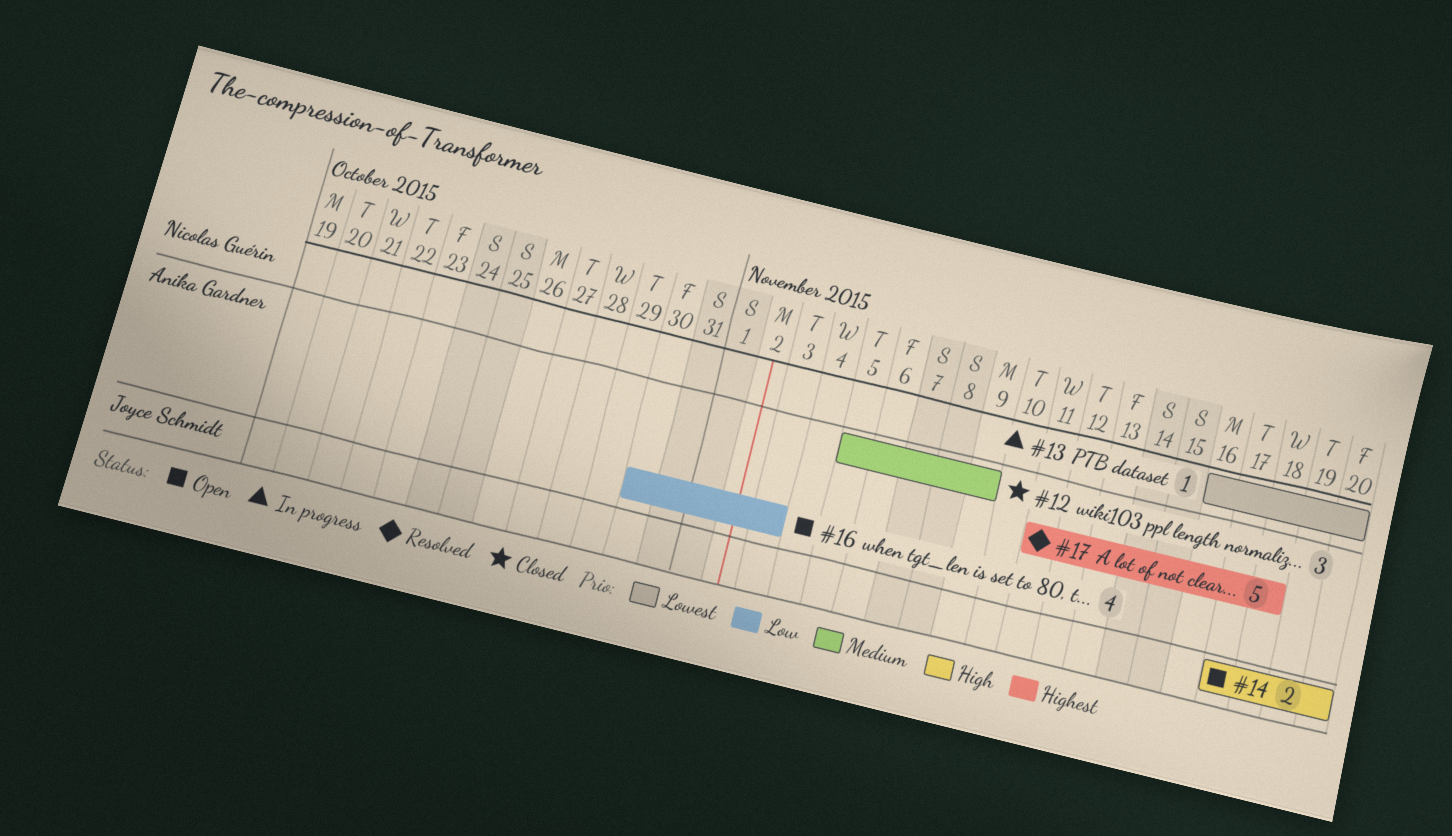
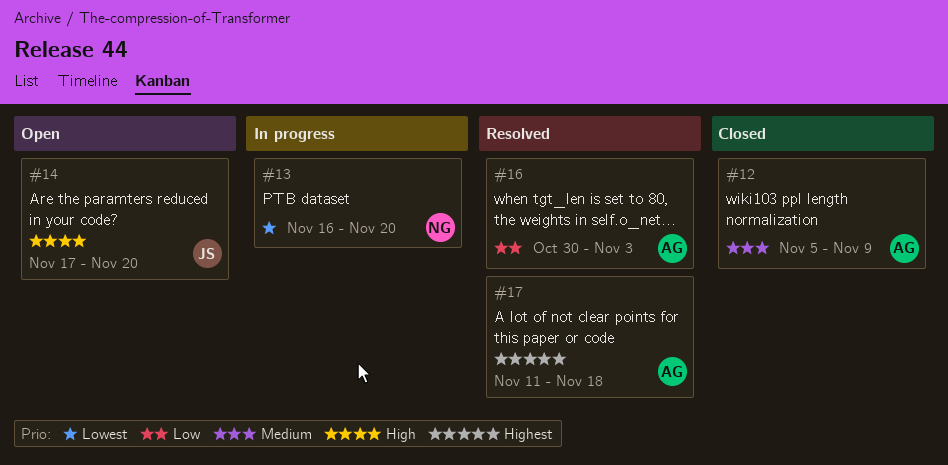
#16, status: Open -> Resolved

